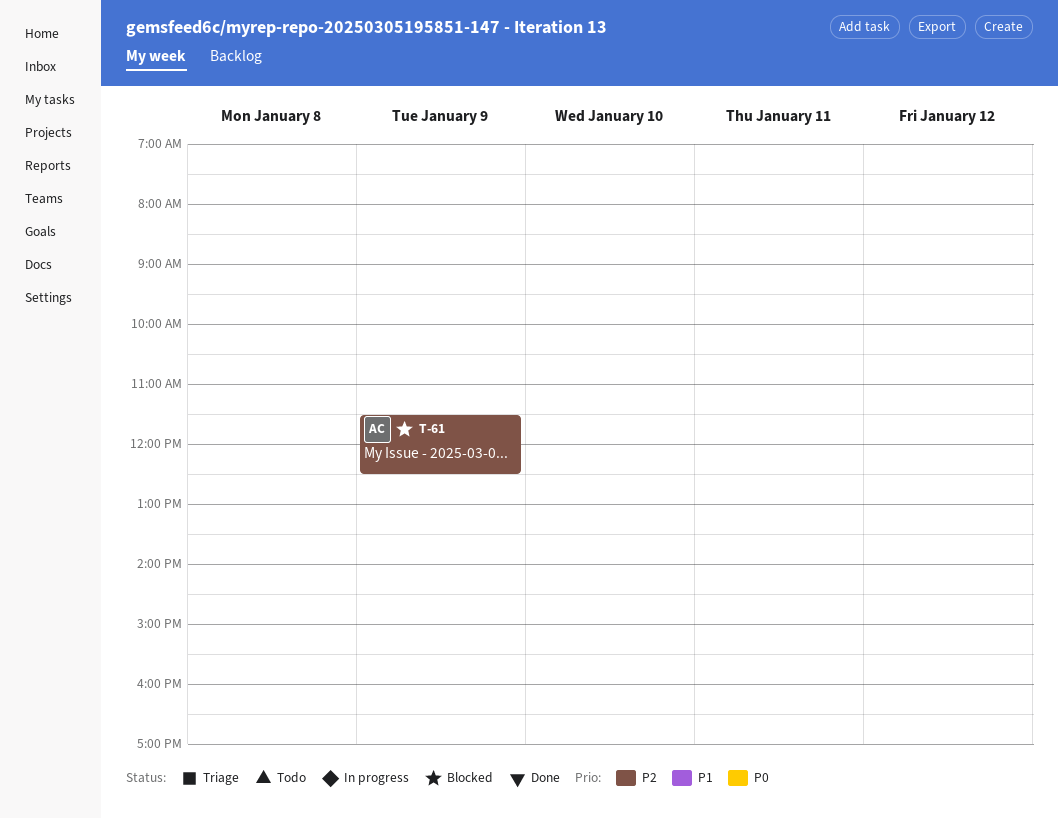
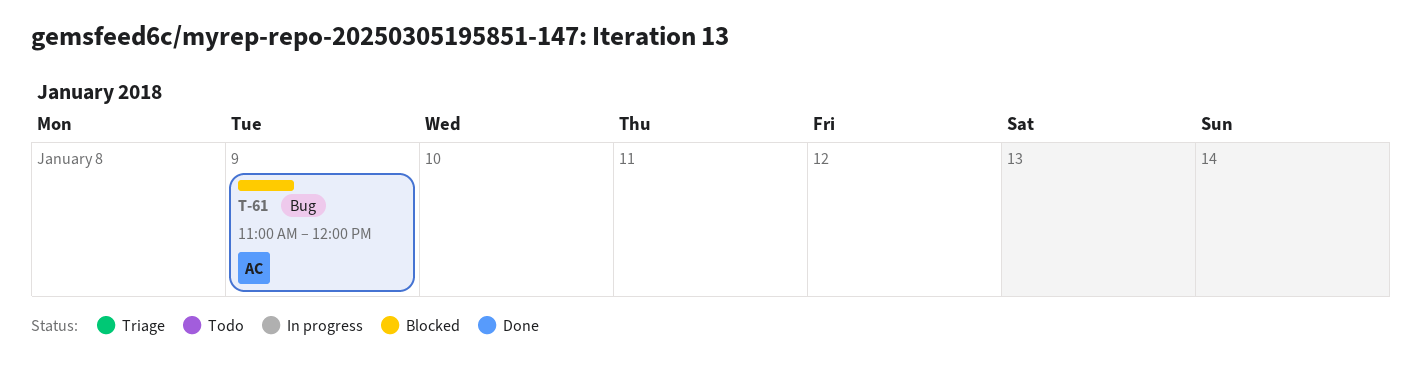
T-61, begins: 11:30 -> 11:00
T-61, ends: 12:30 -> 12:00

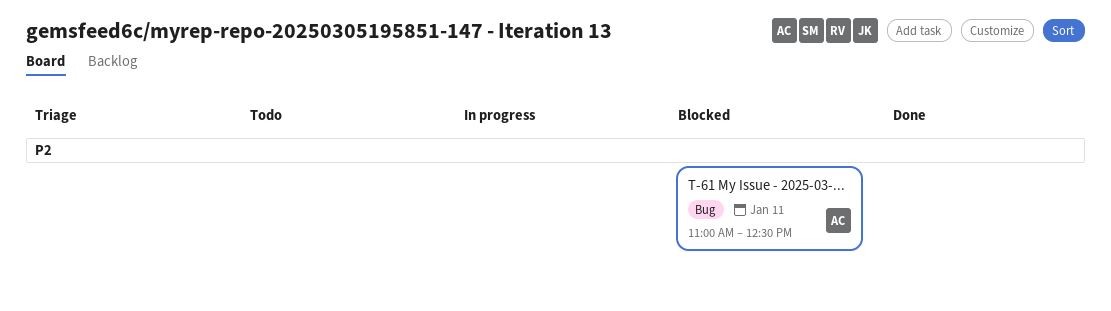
T-61, day: Jan 9 -> Jan 11
T-61, ends: 12:00 -> 12:30

